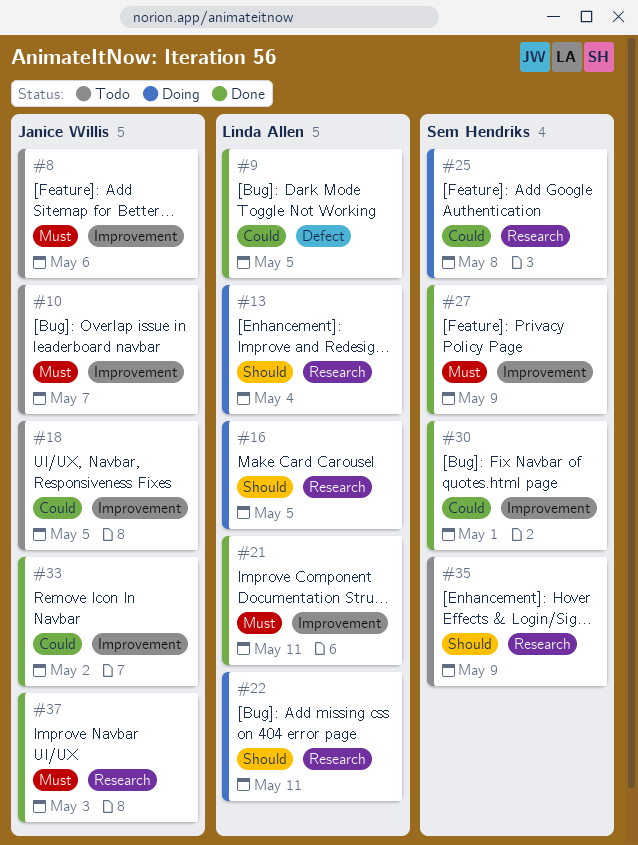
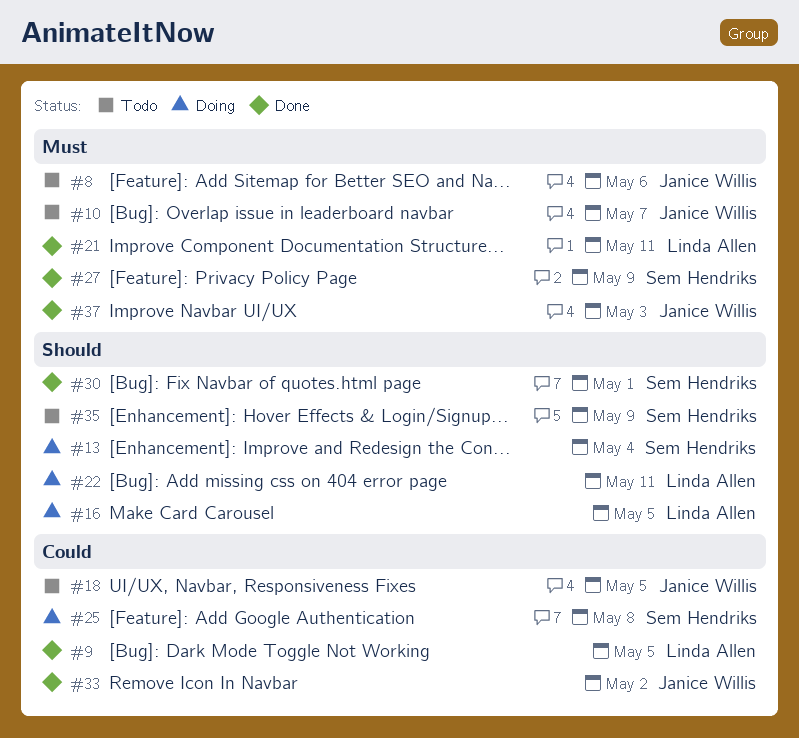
#13, owner: Linda Allen -> Sem Hendriks
#30, priority: Could -> Should

